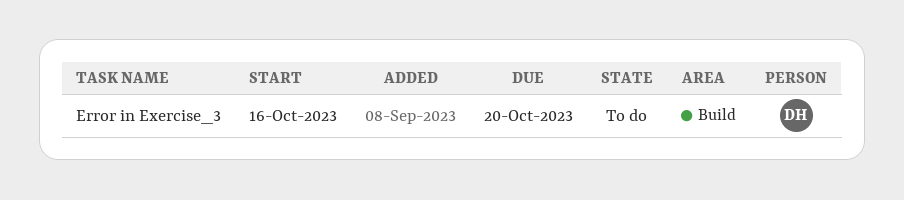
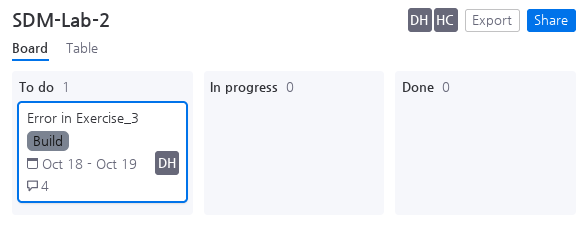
Error in Exercise_3, start: Oct 16 -> Oct 18
Error in Exercise_3, due: Oct 20 -> Oct 19

